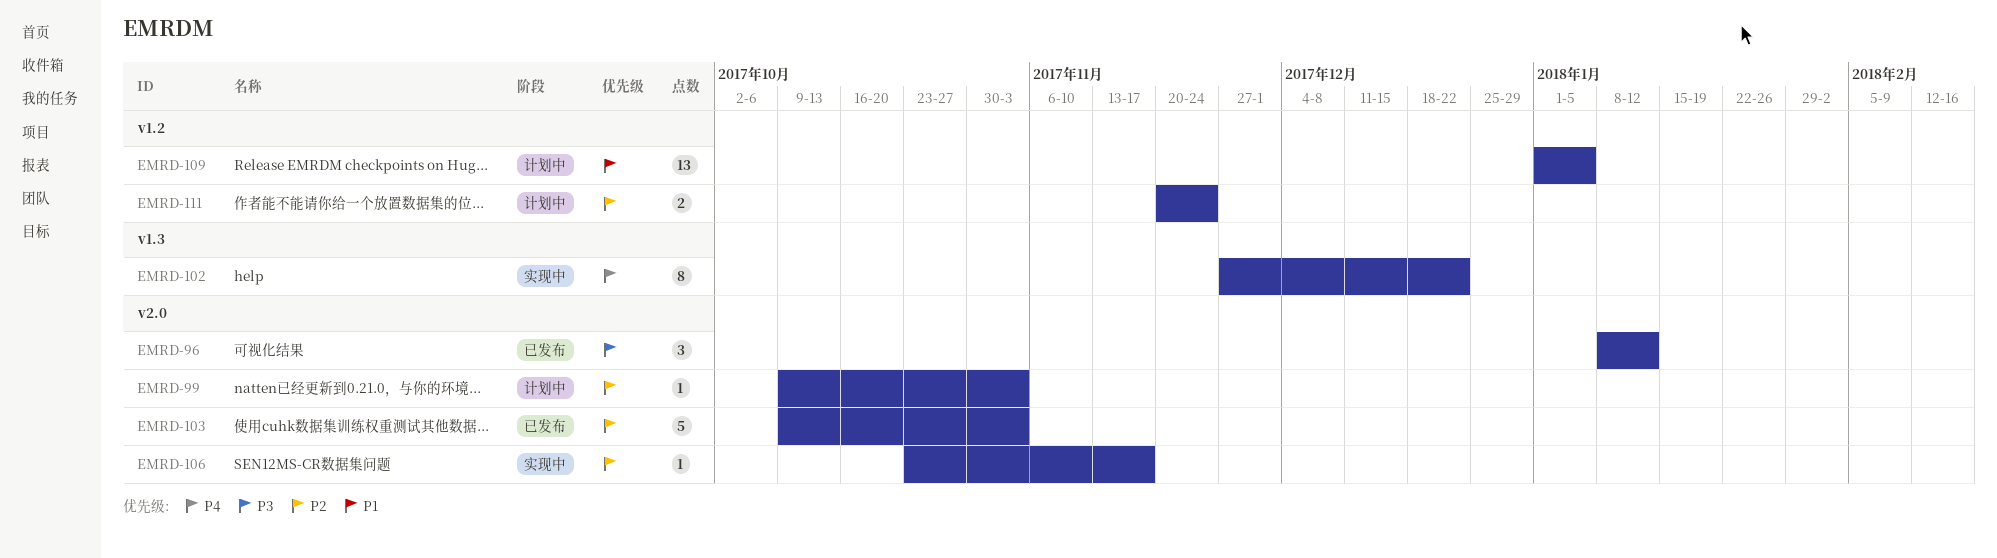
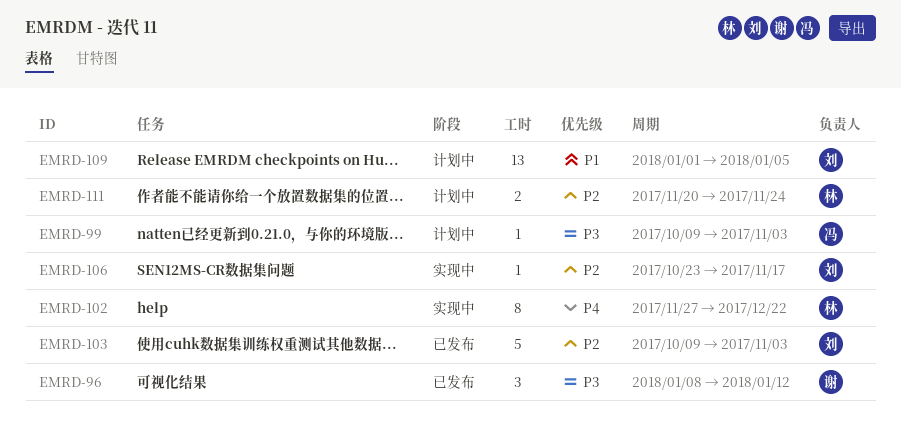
EMRD-99, priority: P2 -> P3

